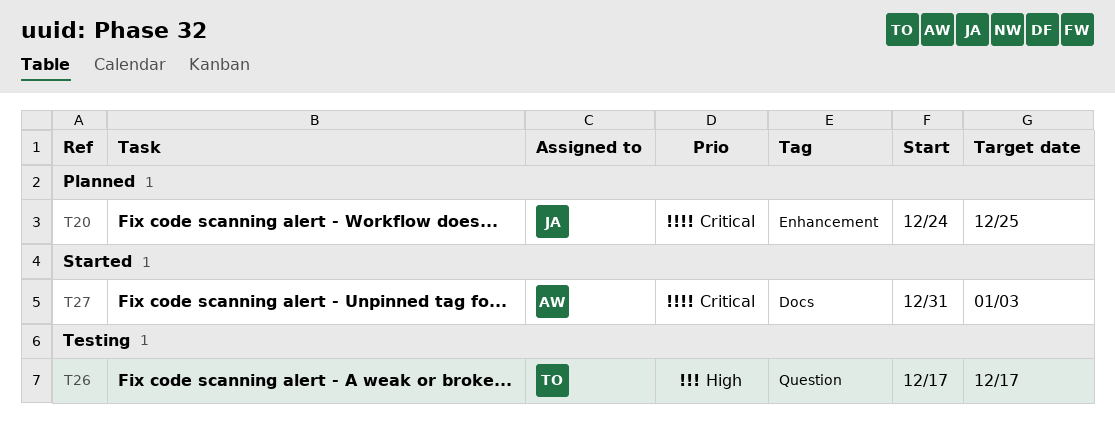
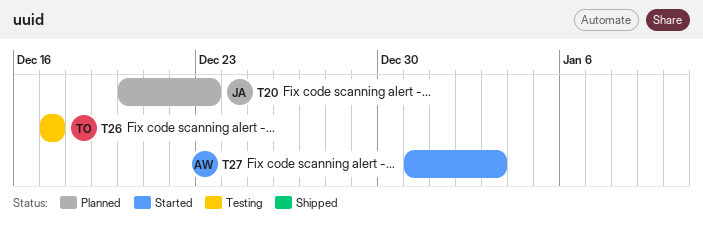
T20, start: Dec 24 -> Dec 20
T20, due: Dec 25 -> Dec 23

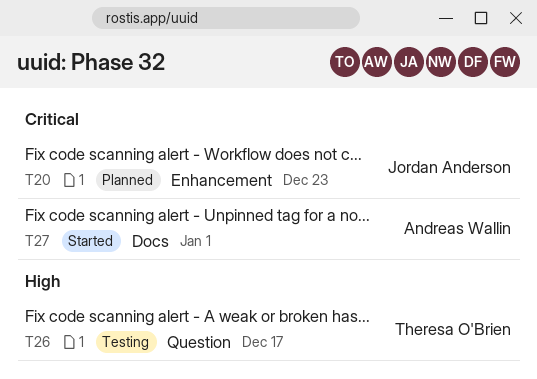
T27, due: Jan 3 -> Jan 1

